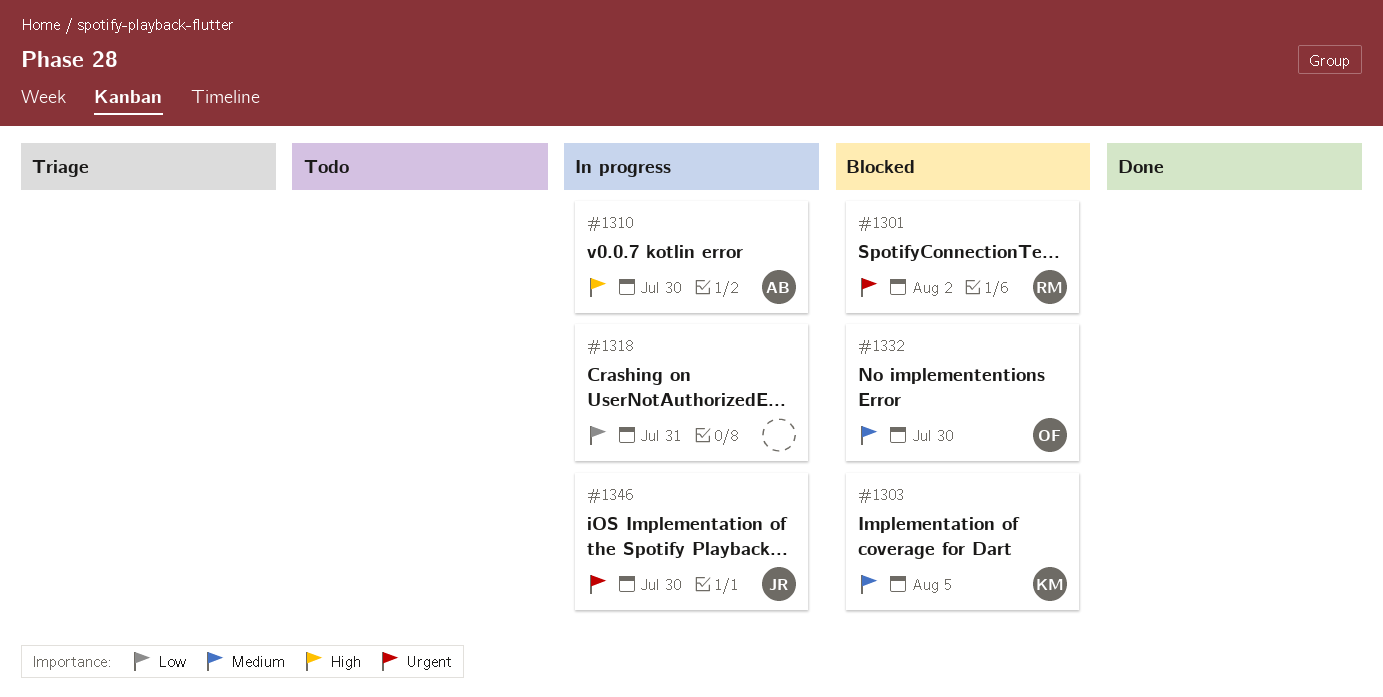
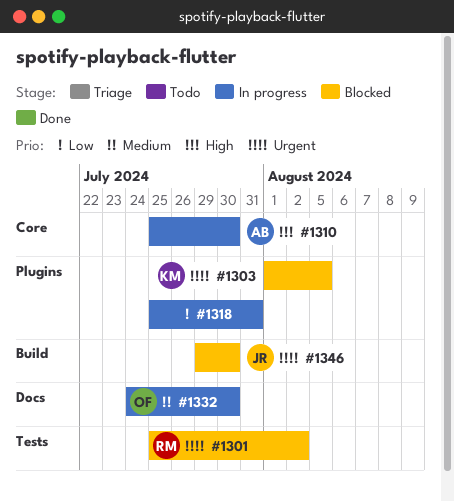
#1303, priority: Medium -> Urgent
#1332, status: Blocked -> In progress
#1346, status: In progress -> Blocked

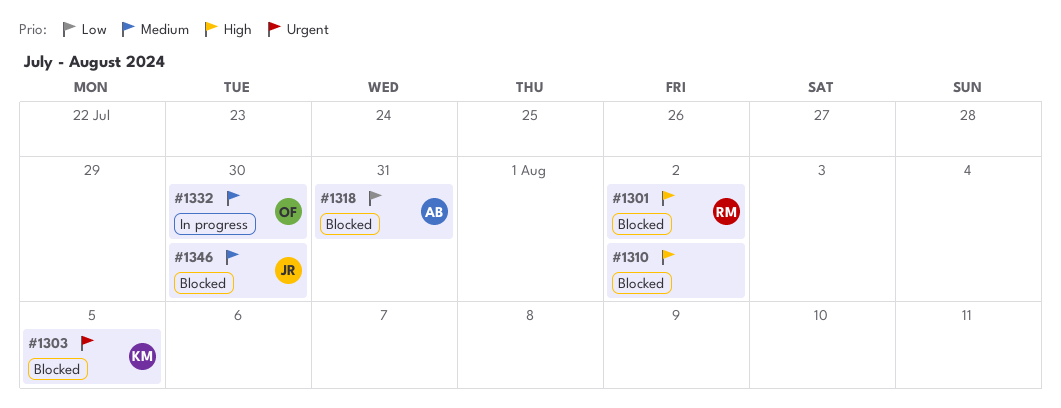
#1301, priority: Urgent -> High
#1310, status: In progress -> Blocked
#1310, owner: AB -> none
#1310, due: Jul 30 -> Aug 2
#1318, status: In progress -> Blocked
#1318, owner: none -> AB
#1346, priority: Urgent -> Medium

